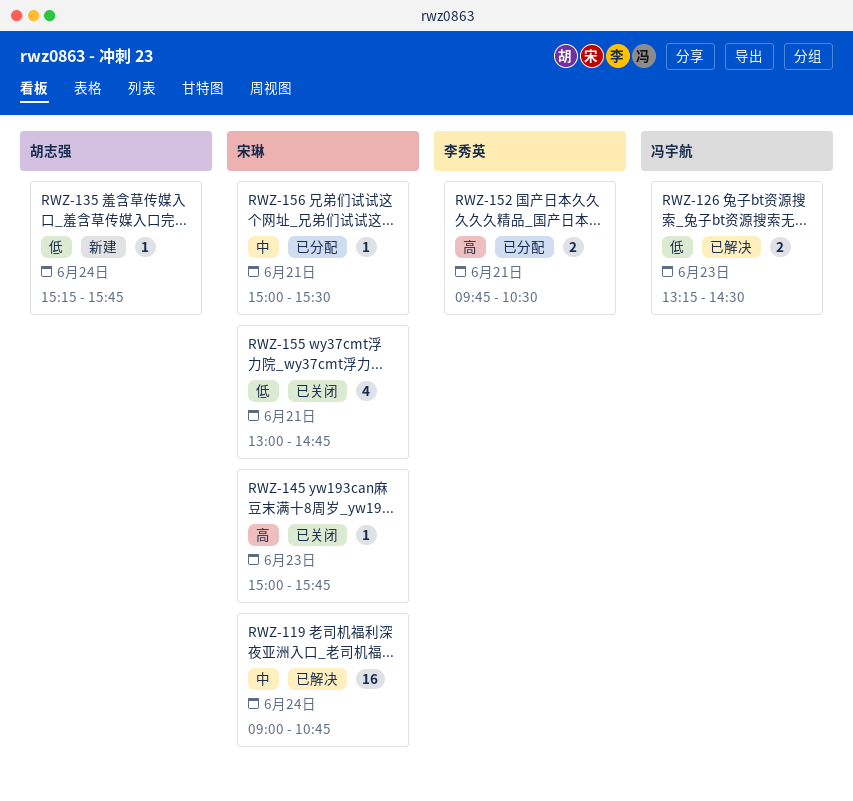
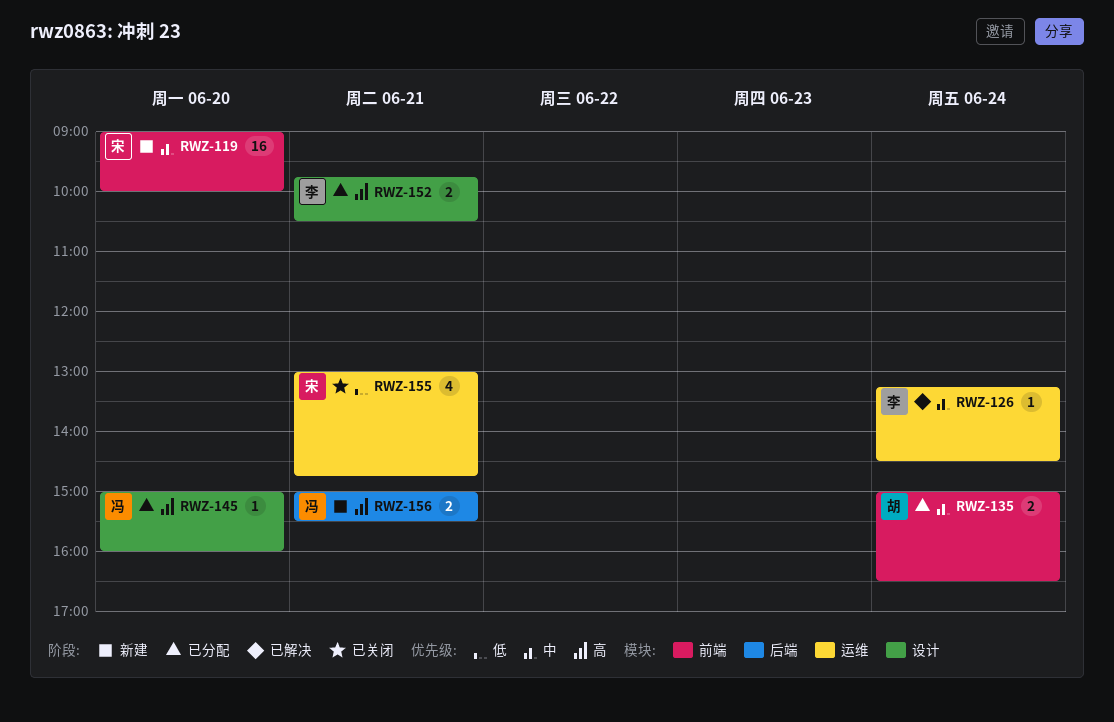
RWZ-119, status: 已解决 -> 新建
RWZ-119, day: Jun 24 -> Jun 20
RWZ-119, ends: 10:45 -> 10:00
RWZ-126, owner: 冯宇航 -> 李秀英
RWZ-126, priority: 低 -> 中
RWZ-126, estimate: 2 -> 1
RWZ-126, day: Jun 23 -> Jun 24
RWZ-135, status: 新建 -> 已分配
RWZ-135, priority: 低 -> 中
RWZ-135, estimate: 1 -> 2
RWZ-135, begins: 15:15 -> 15:00
RWZ-135, ends: 15:45 -> 16:30
RWZ-145, status: 已关闭 -> 已分配
RWZ-145, owner: 宋琳 -> 冯宇航
RWZ-145, day: Jun 23 -> Jun 20
RWZ-145, ends: 15:45 -> 16:00
RWZ-156, status: 已分配 -> 新建
RWZ-156, owner: 宋琳 -> 冯宇航
RWZ-156, priority: 中 -> 高
RWZ-156, estimate: 1 -> 2

